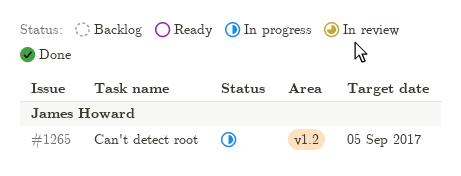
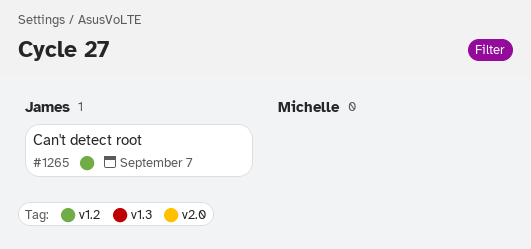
#1265, due: Sep 5 -> Sep 7

